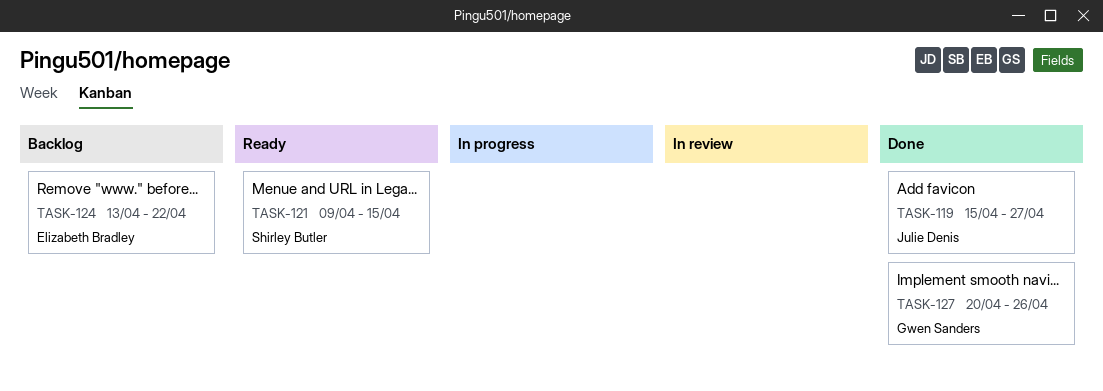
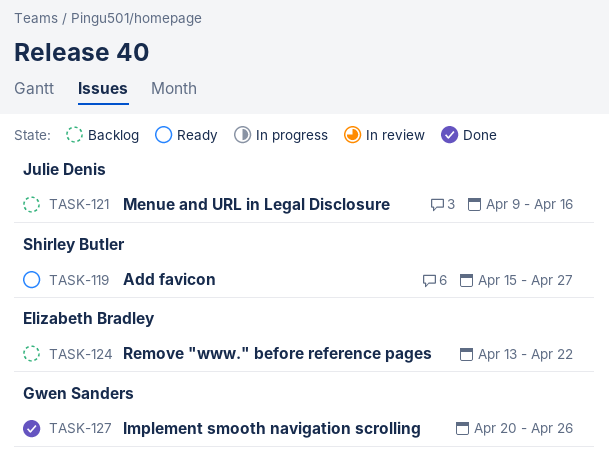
TASK-119, status: Done -> Ready
TASK-119, owner: Julie Denis -> Shirley Butler
TASK-121, status: Ready -> Backlog
TASK-121, owner: Shirley Butler -> Julie Denis
TASK-121, due: Apr 15 -> Apr 16

